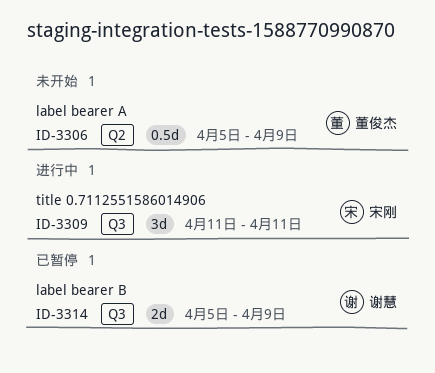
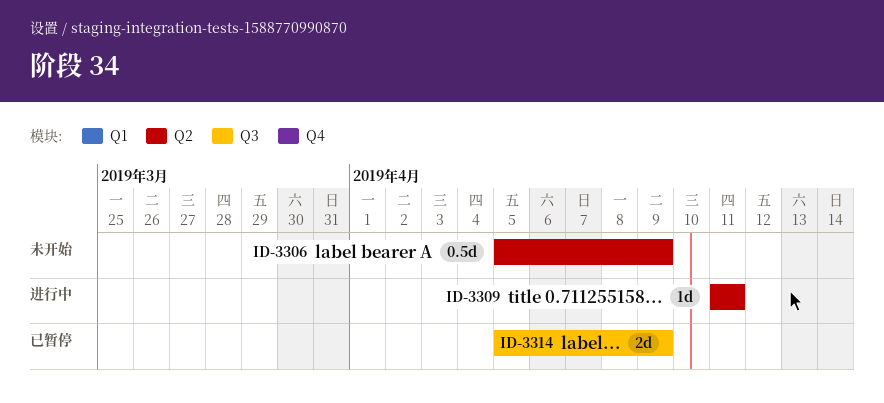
ID-3309, label: Q3 -> Q2
ID-3309, estimate: 3d -> 1d

